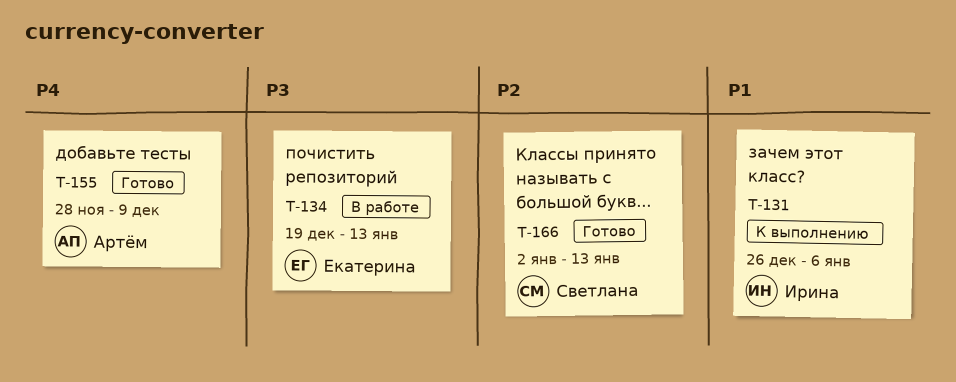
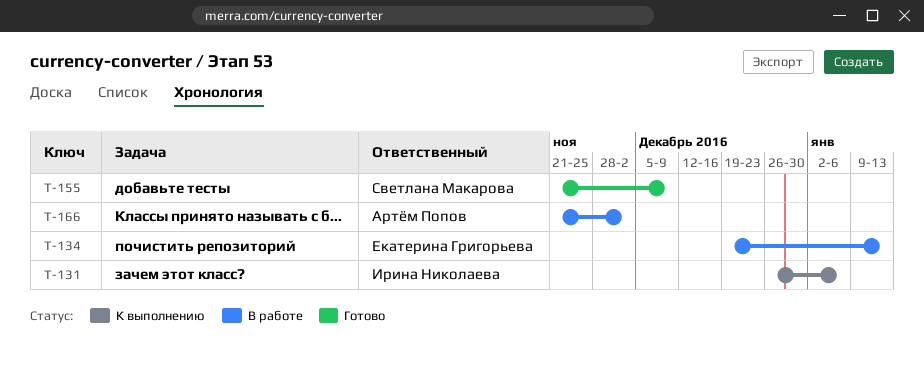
T-155, owner: Артём Попов -> Светлана Макарова
T-155, start: Nov 28 -> Nov 21
T-166, status: Готово -> В работе
T-166, owner: Светлана Макарова -> Артём Попов
T-166, start: Jan 2 -> Nov 21
T-166, due: Jan 13 -> Dec 2

